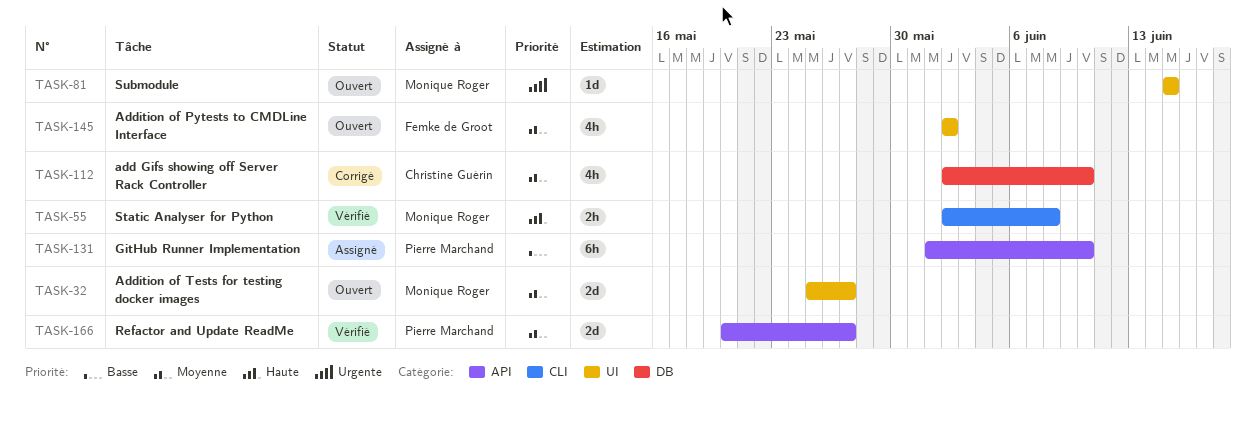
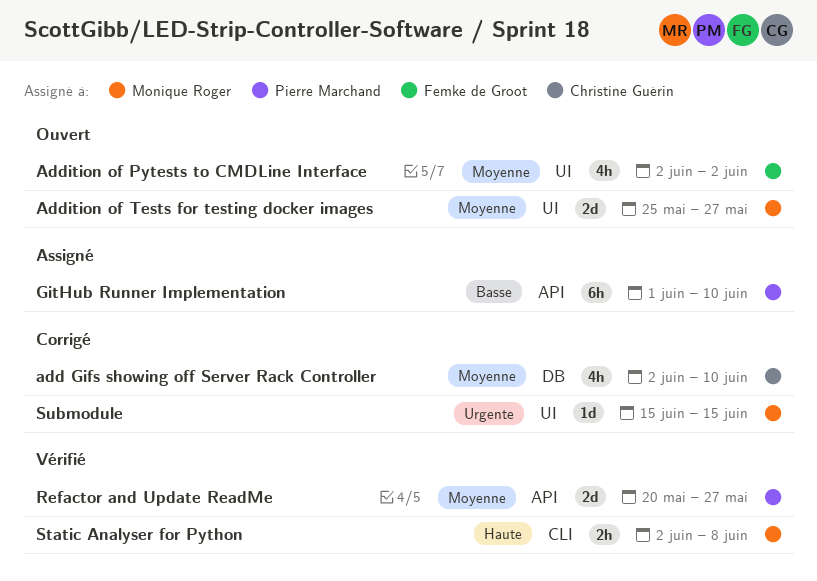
Submodule, status: Ouvert -> Corrigé

